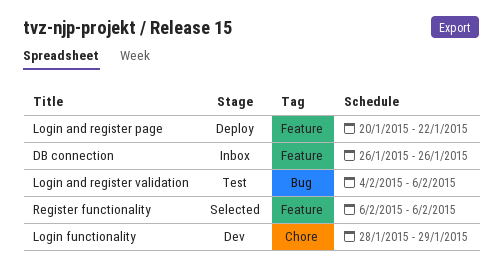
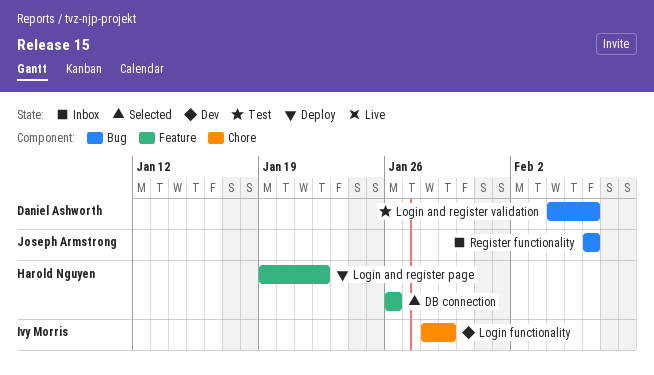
DB connection, status: Inbox -> Selected
Login and register page, start: Jan 20 -> Jan 19
Register functionality, status: Selected -> Inbox
Register functionality, label: Feature -> Bug

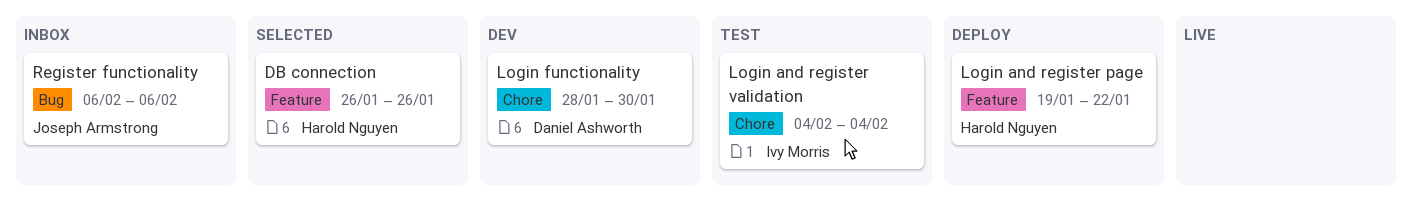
Login and register validation, owner: Daniel Ashworth -> Ivy Morris
Login and register validation, label: Bug -> Chore
Login and register validation, due: Feb 6 -> Feb 4
Login functionality, owner: Ivy Morris -> Daniel Ashworth
Login functionality, due: Jan 29 -> Jan 30

